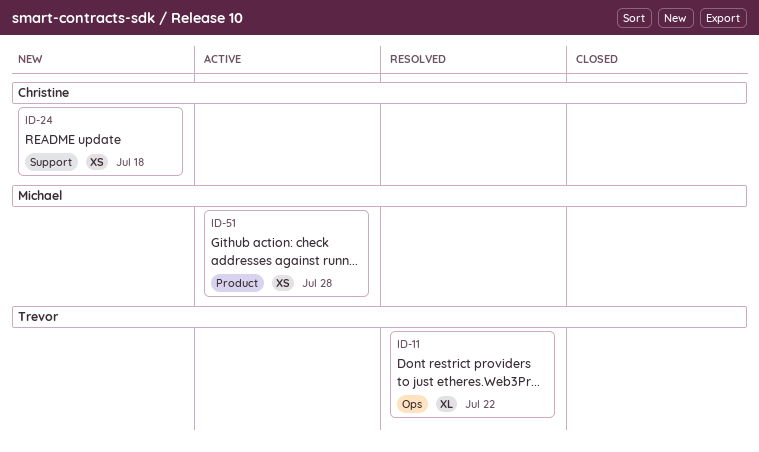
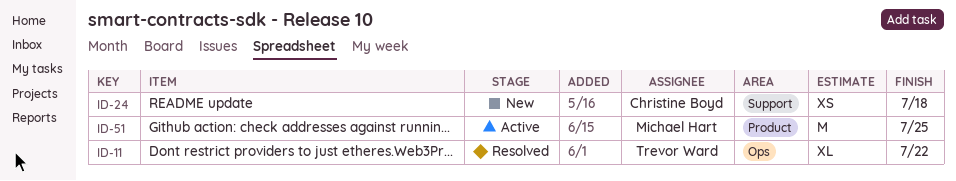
ID-51, estimate: XS -> M
ID-51, due: Jul 28 -> Jul 25

